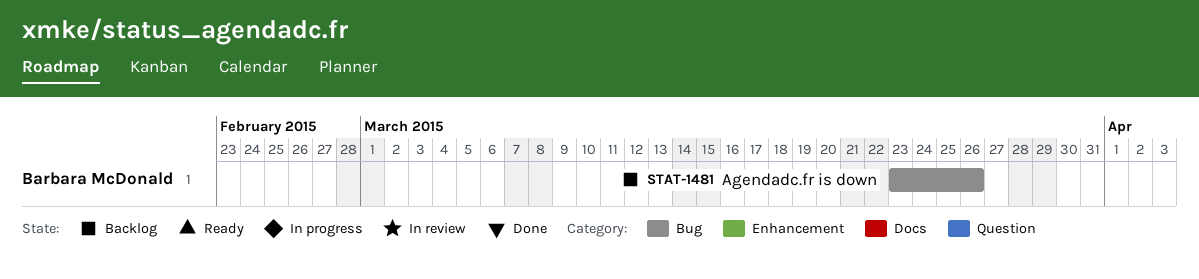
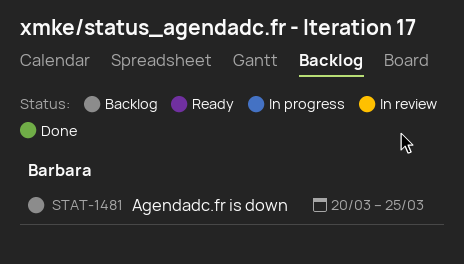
STAT-1481, start: Mar 23 -> Mar 20
STAT-1481, due: Mar 26 -> Mar 25

